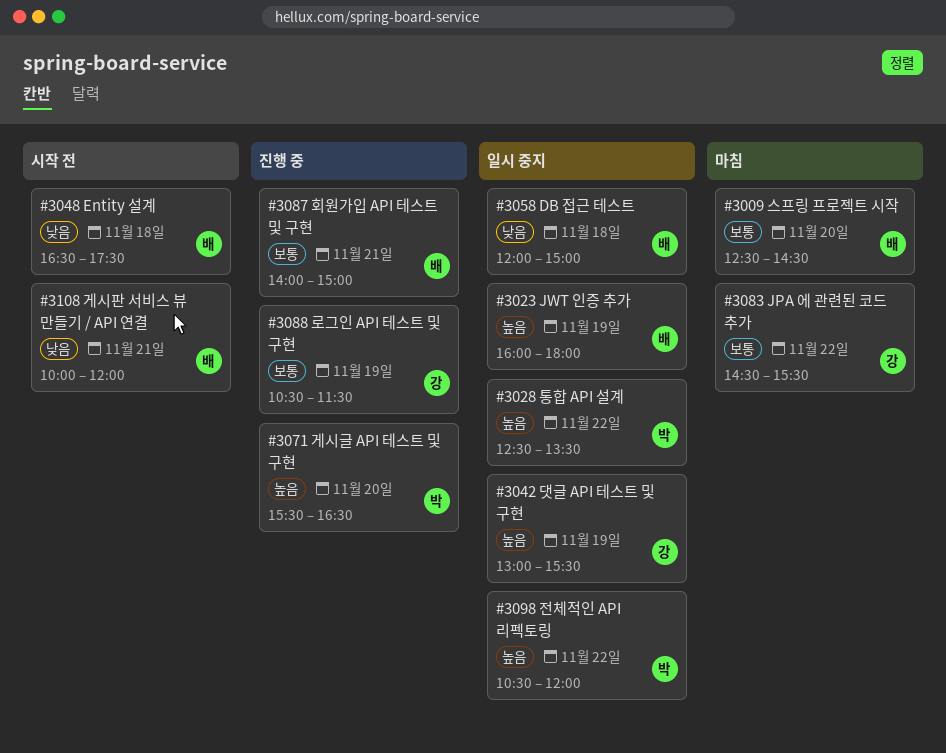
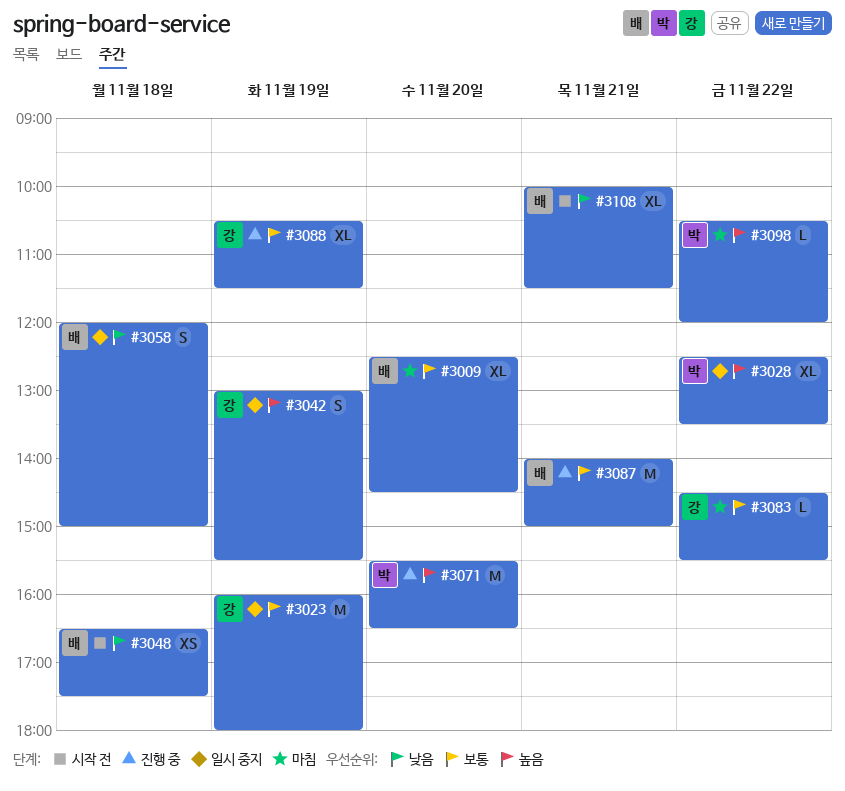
#3023, owner: 배 -> 강
#3023, priority: 높음 -> 보통
#3098, status: 일시 중지 -> 마침
#3108, ends: 12:00 -> 11:30

